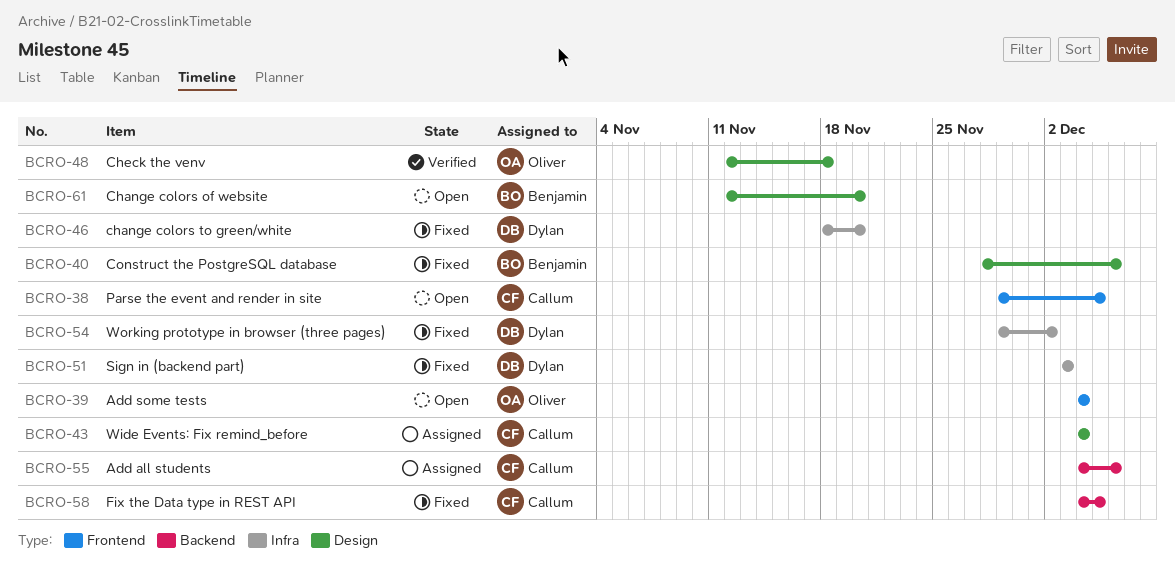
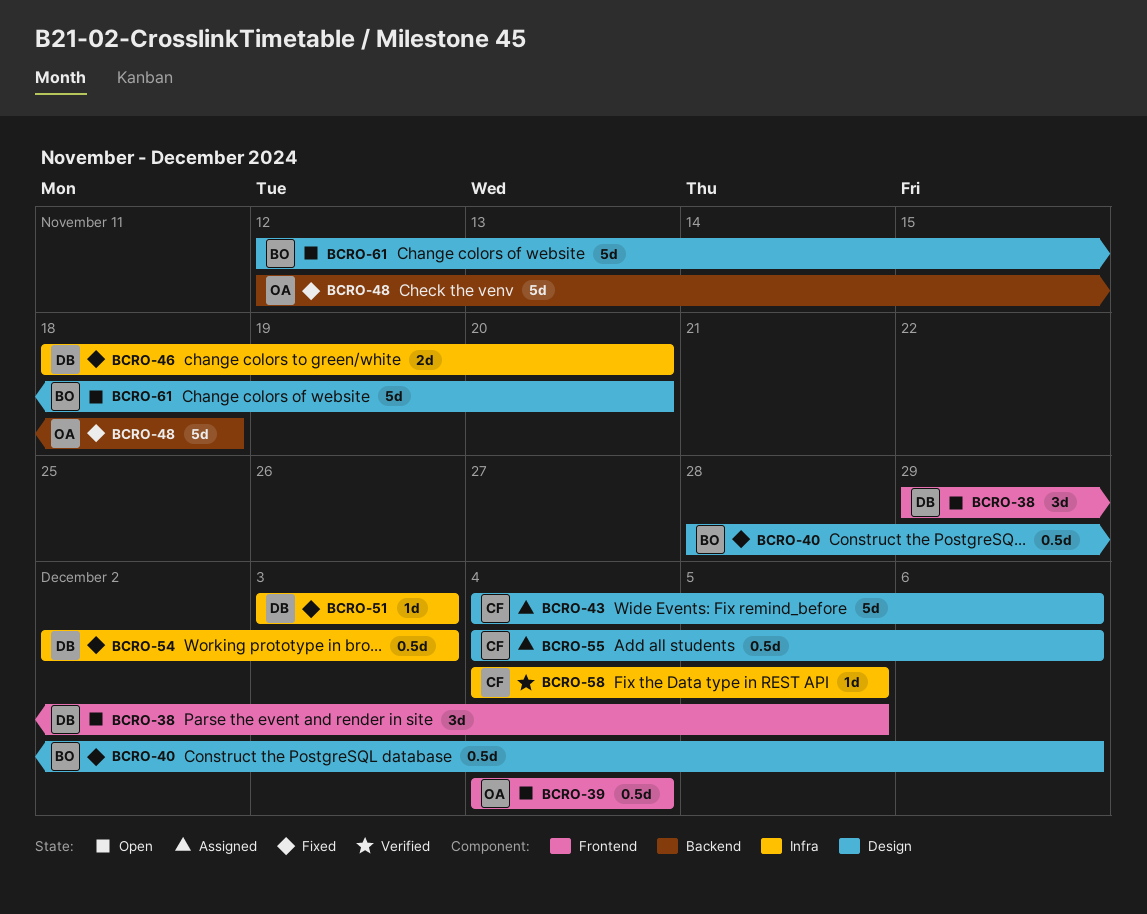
BCRO-38, owner: Callum -> Dylan
BCRO-43, due: Dec 4 -> Dec 6
BCRO-48, status: Verified -> Fixed
BCRO-48, label: Design -> Backend
BCRO-54, start: Nov 29 -> Dec 2
BCRO-54, due: Dec 2 -> Dec 3
BCRO-55, label: Backend -> Design
BCRO-58, status: Fixed -> Verified
BCRO-58, label: Backend -> Infra

